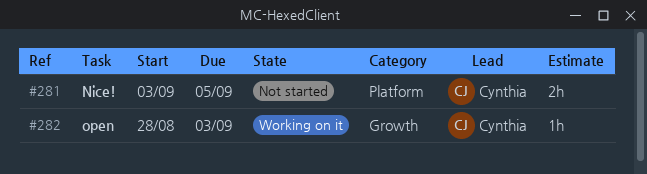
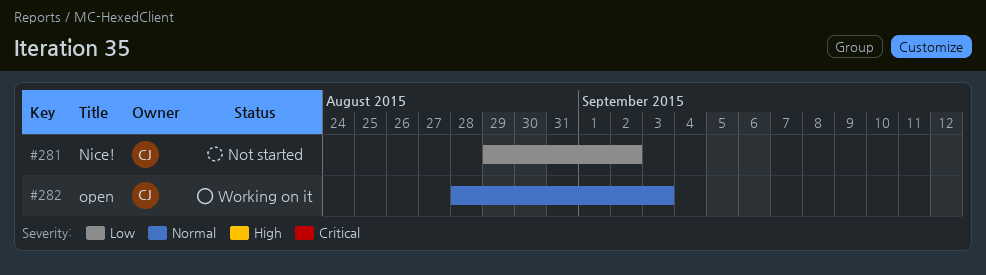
#281, start: Sep 3 -> Aug 29
#281, due: Sep 5 -> Sep 2

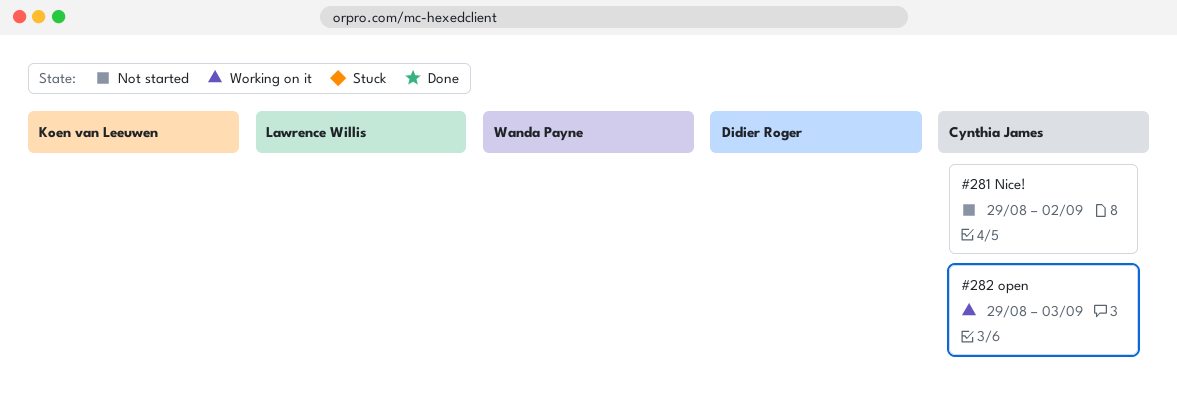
#282, start: Aug 28 -> Aug 29

